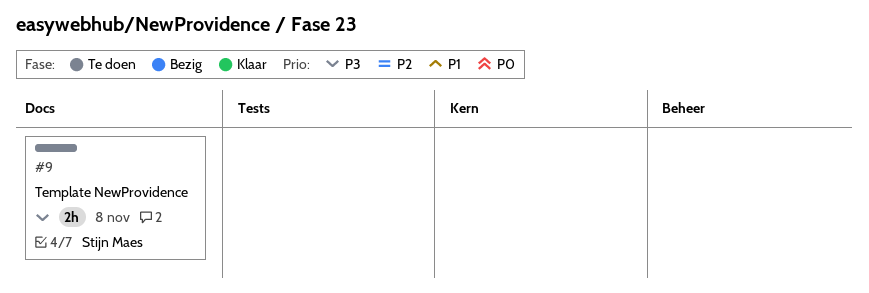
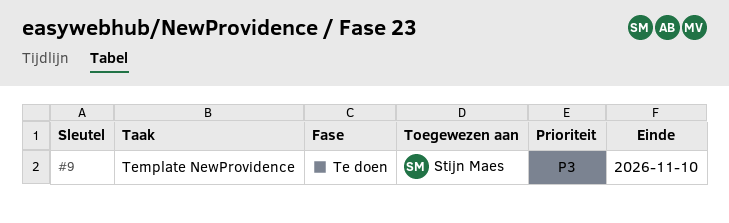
#9, due: Nov 8 -> Nov 10

